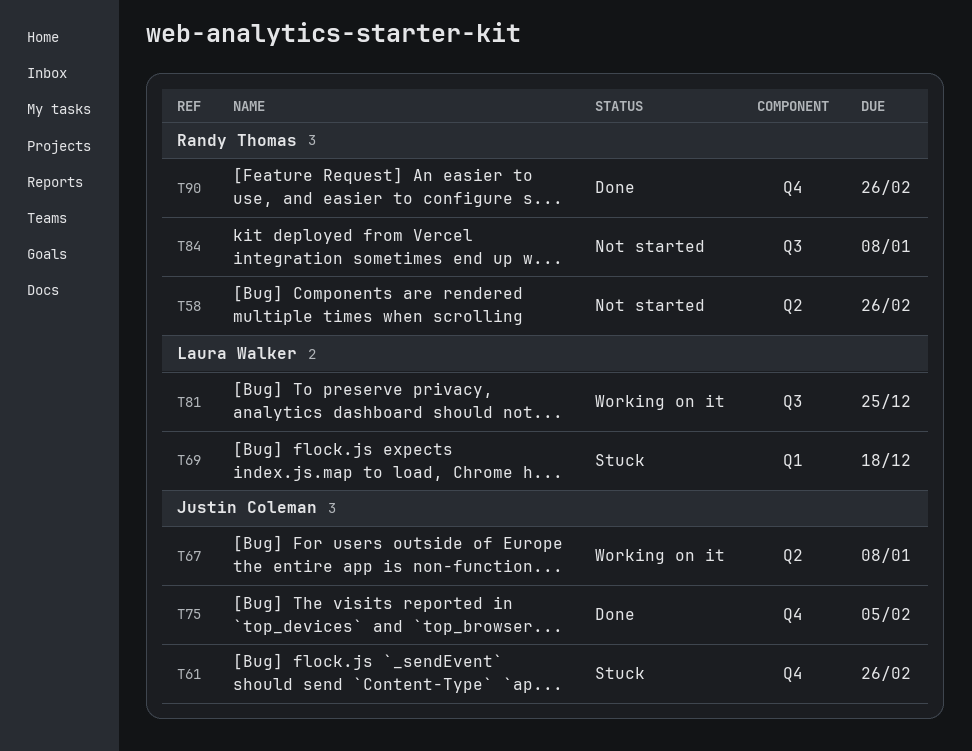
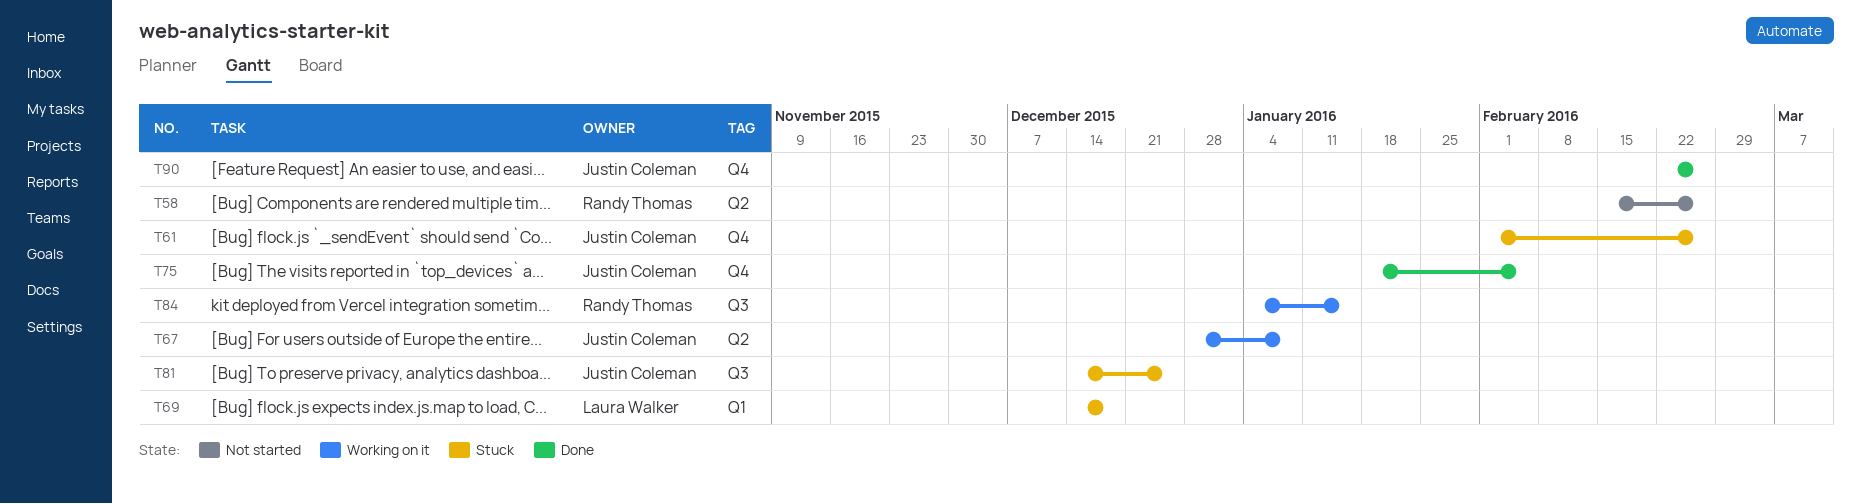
T81, status: Working on it -> Stuck
T81, owner: Laura Walker -> Justin Coleman
T84, status: Not started -> Working on it
T84, due: Jan 8 -> Jan 15
T90, owner: Randy Thomas -> Justin Coleman

